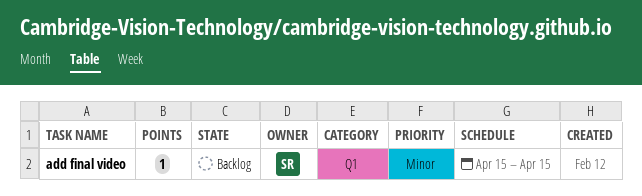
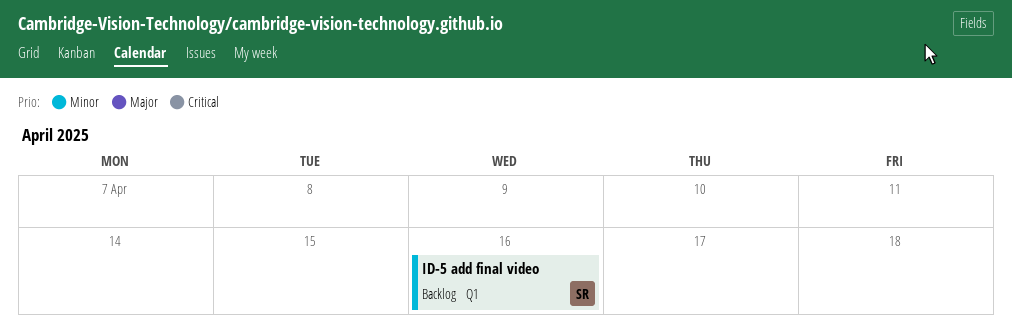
add final video, due: Apr 15 -> Apr 16

